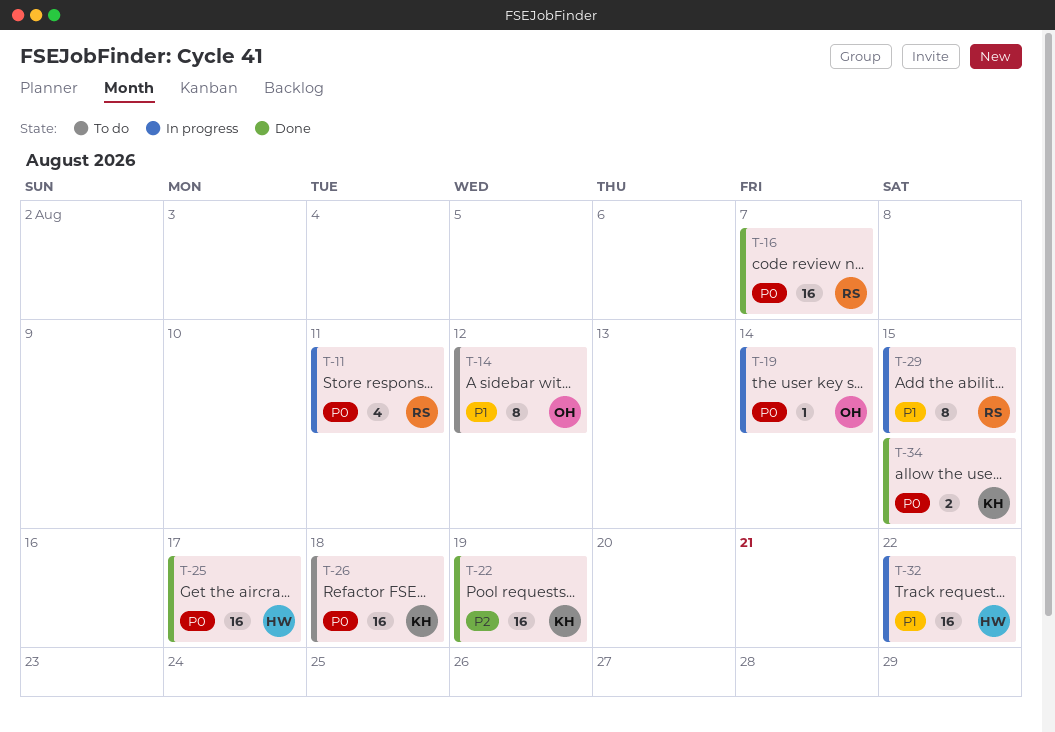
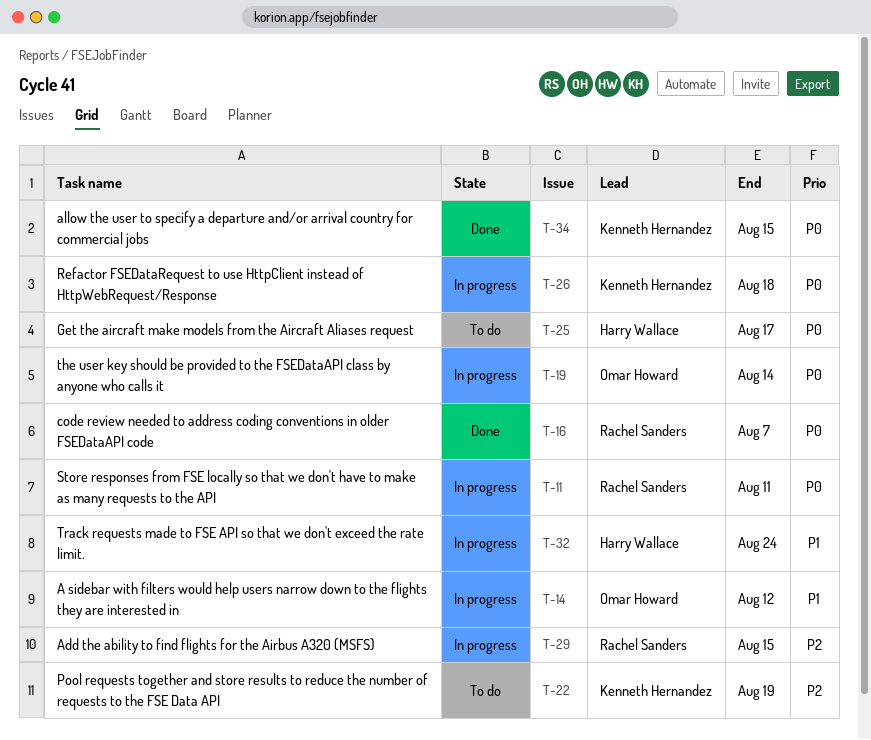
T-14, status: To do -> In progress
T-22, status: Done -> To do
T-25, status: Done -> To do
T-26, status: To do -> In progress
T-29, priority: P1 -> P2
T-32, due: Aug 22 -> Aug 24

